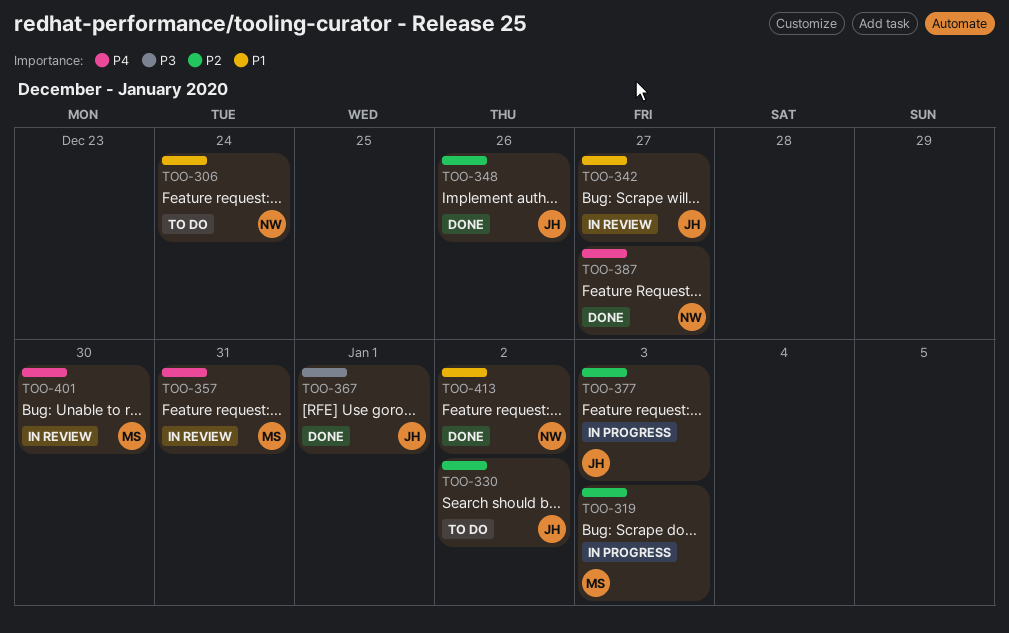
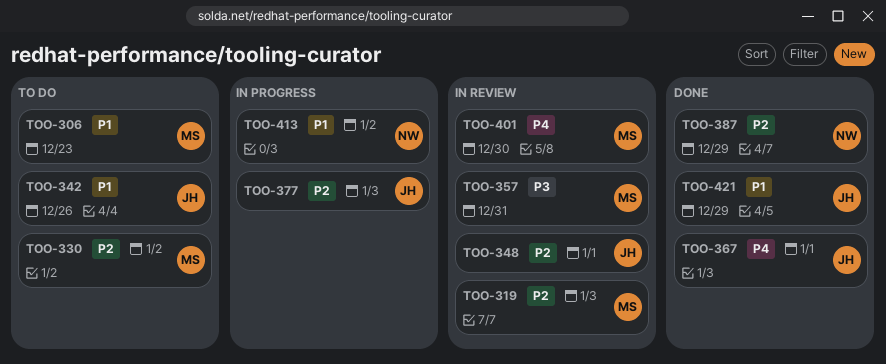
TOO-306, owner: NW -> MS
TOO-306, due: Dec 24 -> Dec 23
TOO-319, status: In progress -> In review
TOO-330, owner: JH -> MS
TOO-342, status: In review -> To do
TOO-342, due: Dec 27 -> Dec 26
TOO-348, status: Done -> In review
TOO-348, due: Dec 26 -> Jan 1
TOO-357, priority: P4 -> P3
TOO-367, priority: P3 -> P4
TOO-387, priority: P4 -> P2
TOO-387, due: Dec 27 -> Dec 29
TOO-413, status: Done -> In progress
TOO-421: none -> present

